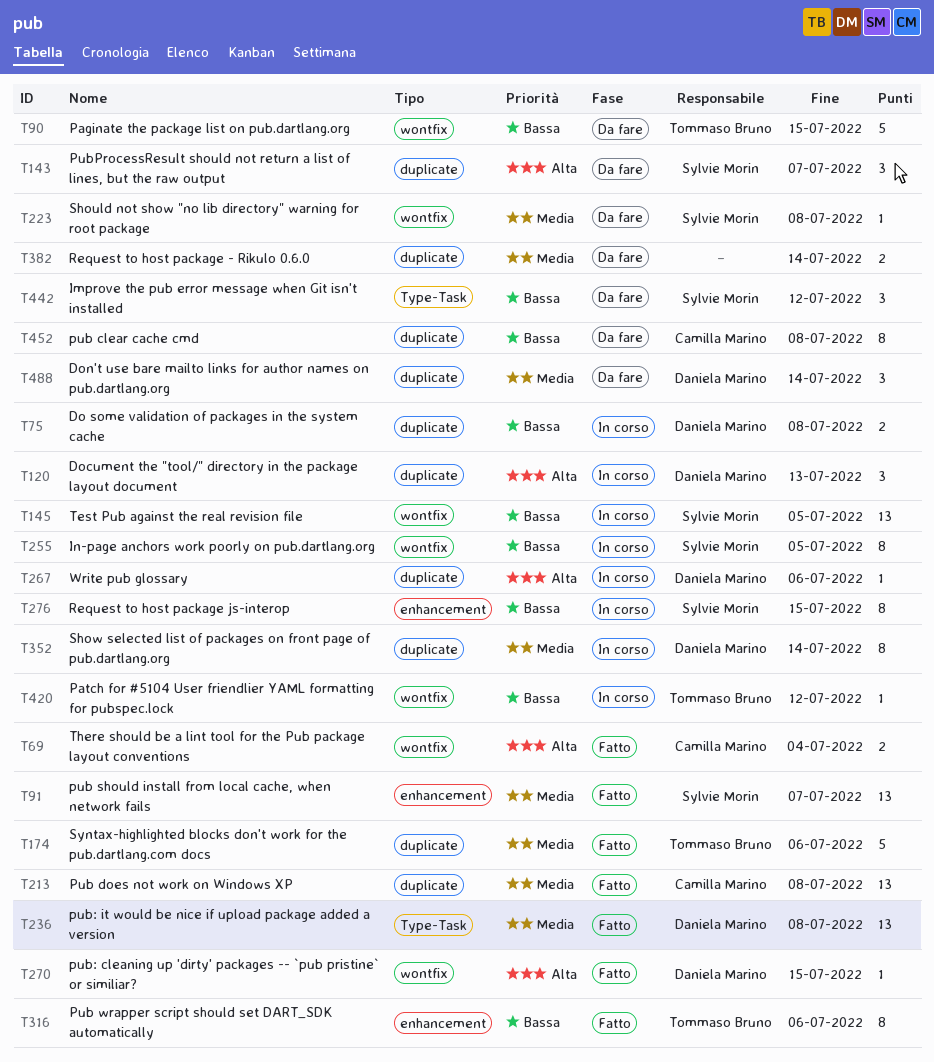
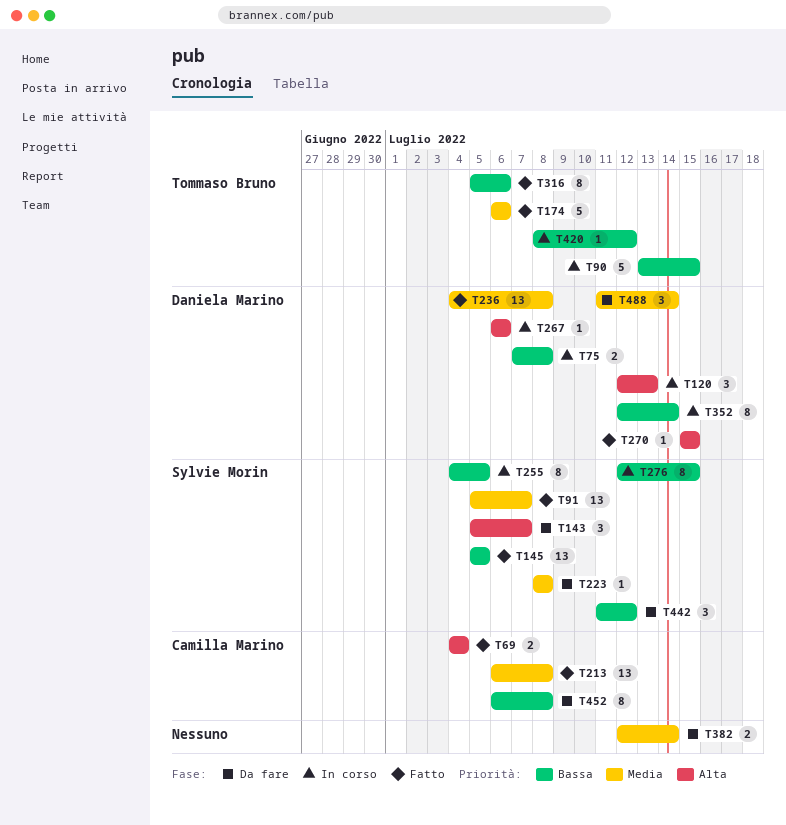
T90, status: Da fare -> In corso
T145, status: In corso -> Fatto
T352, priority: Media -> Bassa

